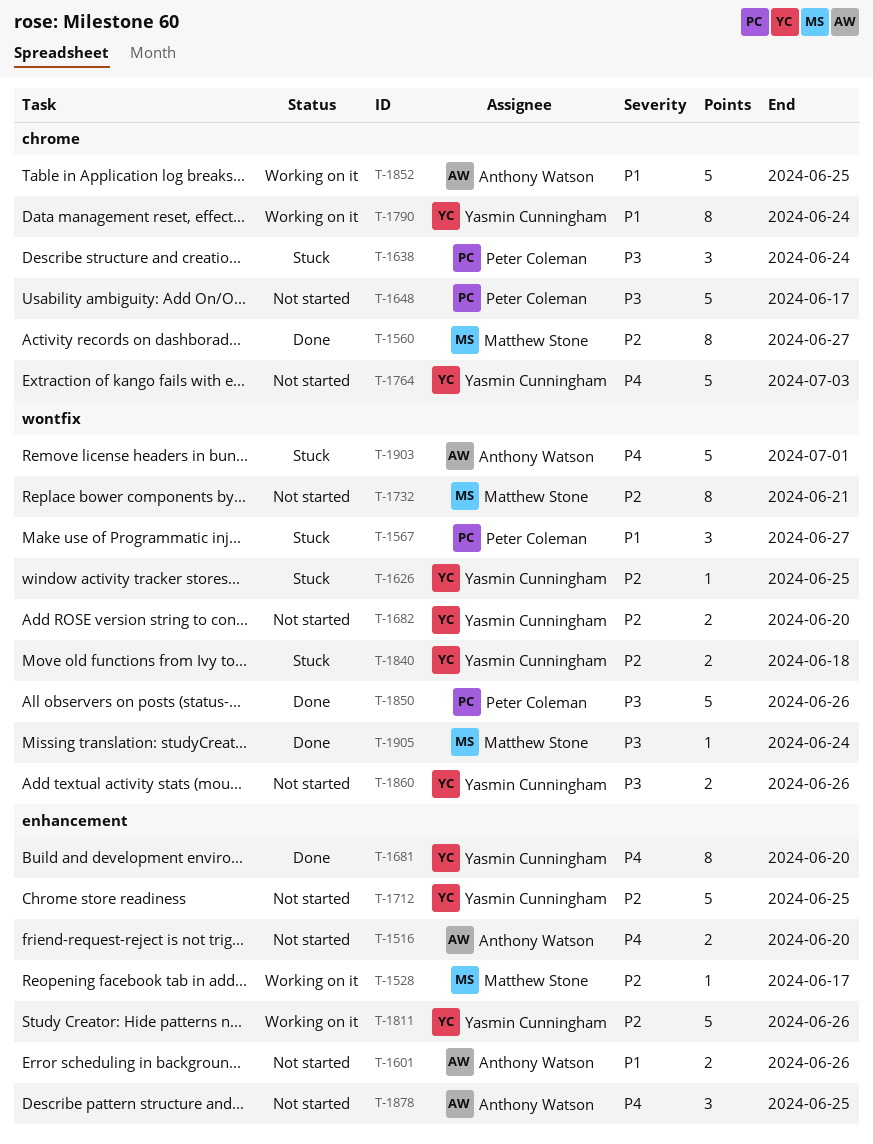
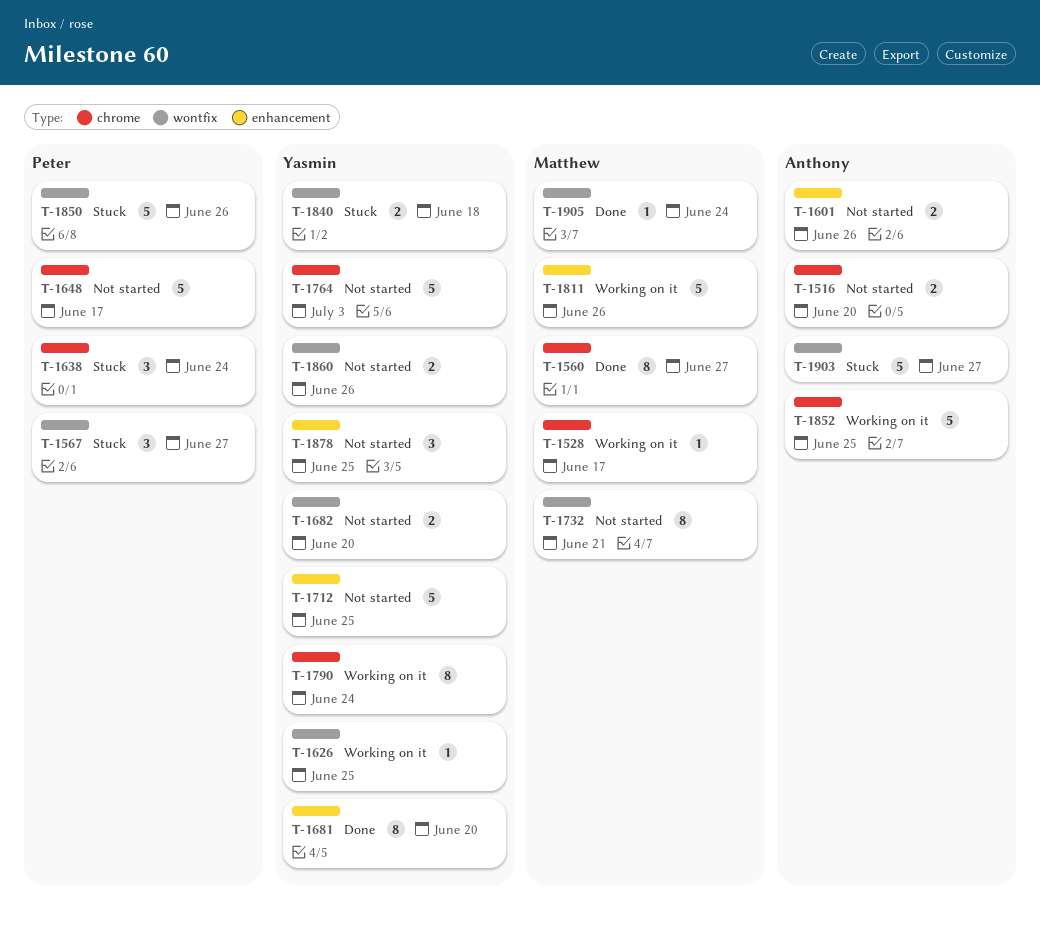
T-1516, label: enhancement -> chrome
T-1528, label: enhancement -> chrome
T-1626, status: Stuck -> Working on it
T-1811, owner: Yasmin Cunningham -> Matthew Stone
T-1850, status: Done -> Stuck
T-1878, owner: Anthony Watson -> Yasmin Cunningham
T-1903, due: Jul 1 -> Jun 27

